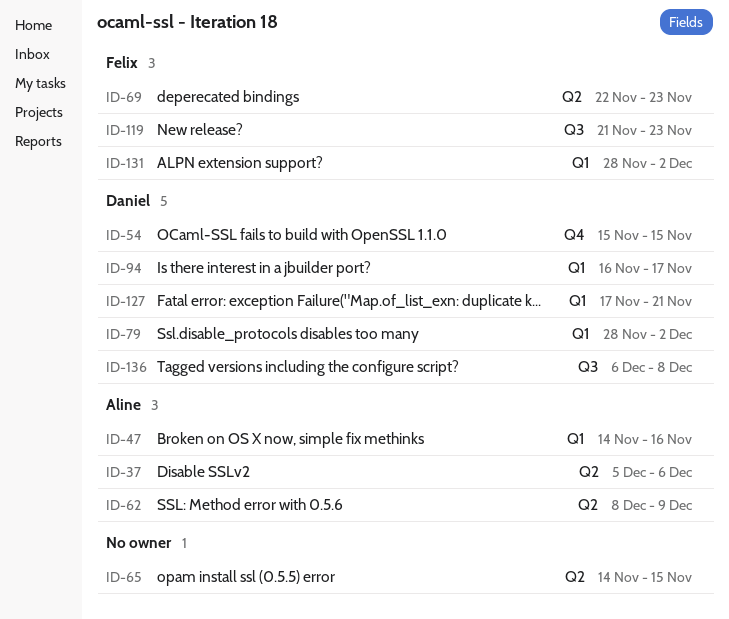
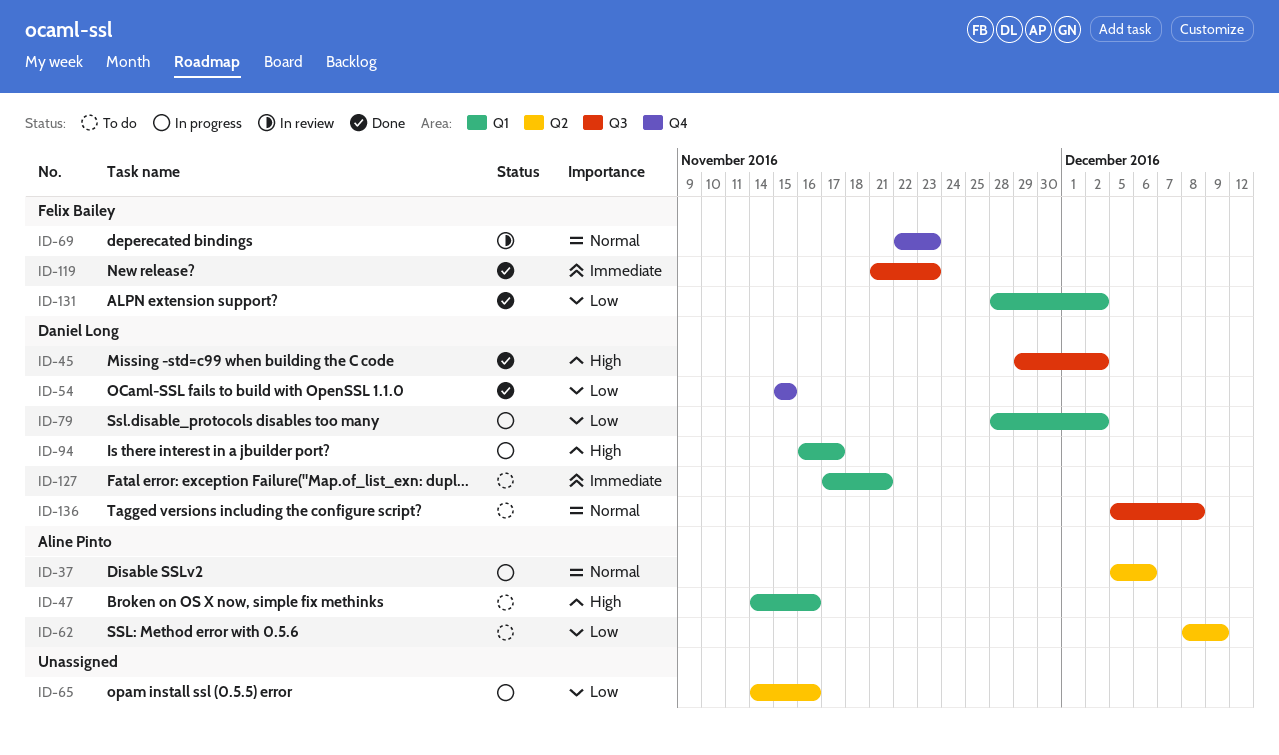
ID-45: none -> present
ID-65, due: Nov 15 -> Nov 16
ID-69, label: Q2 -> Q4
ID-136, start: Dec 6 -> Dec 5

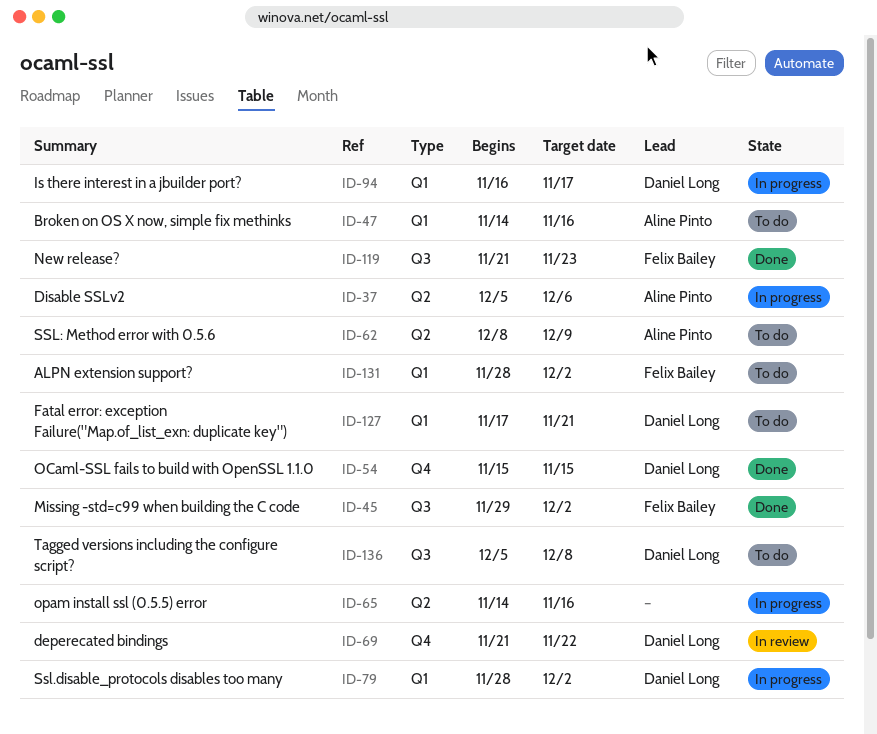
ID-45, owner: Daniel Long -> Felix Bailey
ID-69, owner: Felix Bailey -> Daniel Long
ID-69, start: Nov 22 -> Nov 21
ID-69, due: Nov 23 -> Nov 22
ID-131, status: Done -> To do

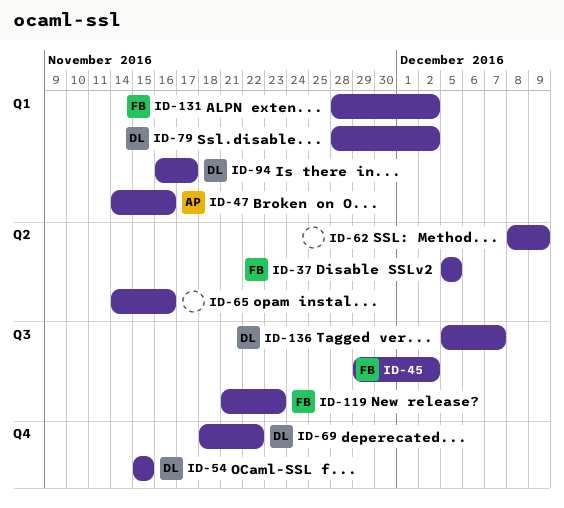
ID-37, owner: Aline Pinto -> Felix Bailey
ID-37, due: Dec 6 -> Dec 5
ID-62, owner: Aline Pinto -> none
ID-69, start: Nov 21 -> Nov 18
ID-127: present -> none
ID-136, due: Dec 8 -> Dec 7

